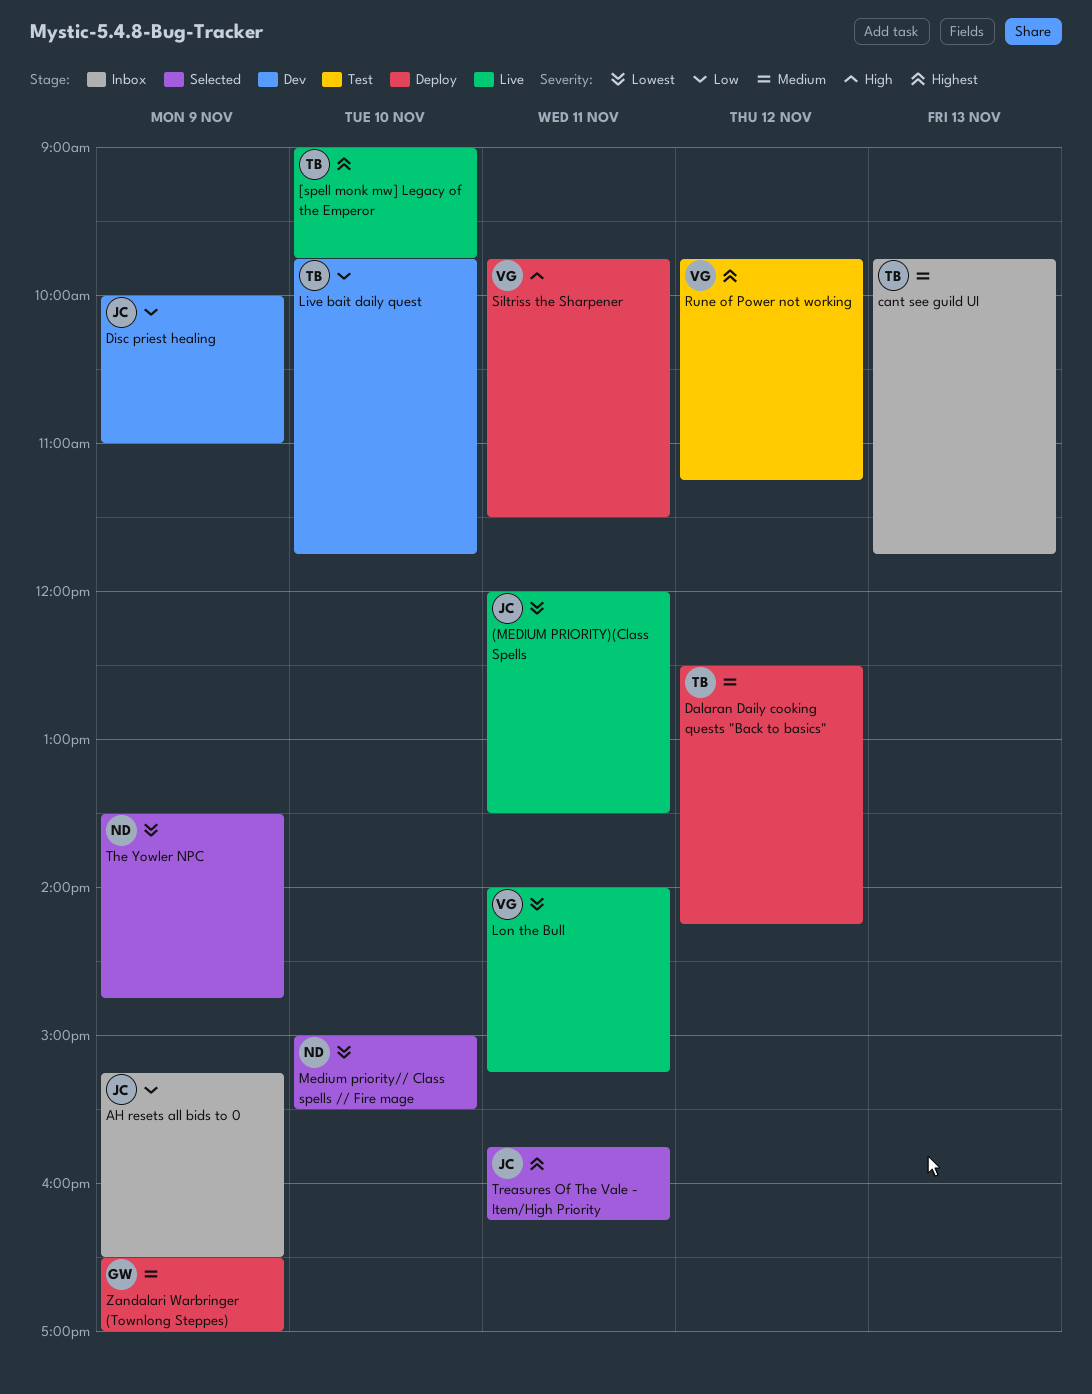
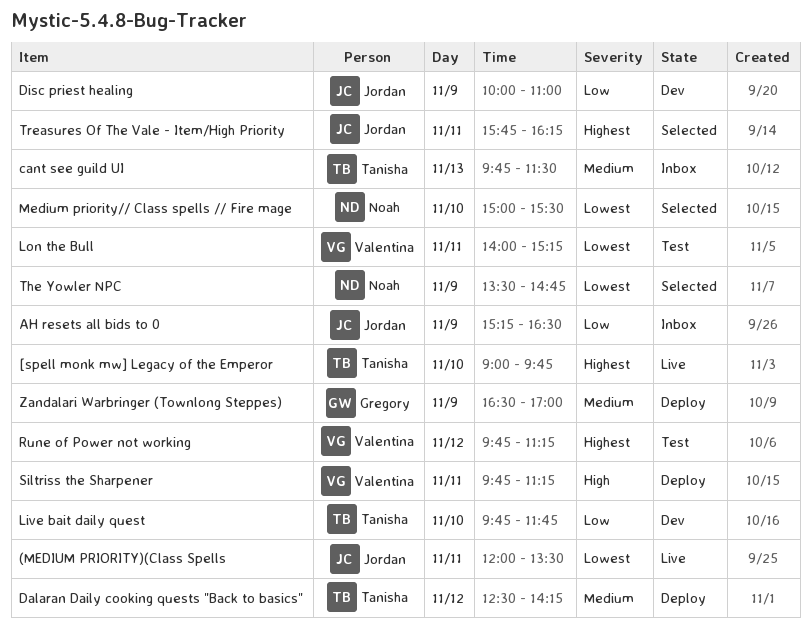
cant see guild UI, ends: 11:45 -> 11:30
Lon the Bull, status: Live -> Test
Siltriss the Sharpener, ends: 11:30 -> 11:15

